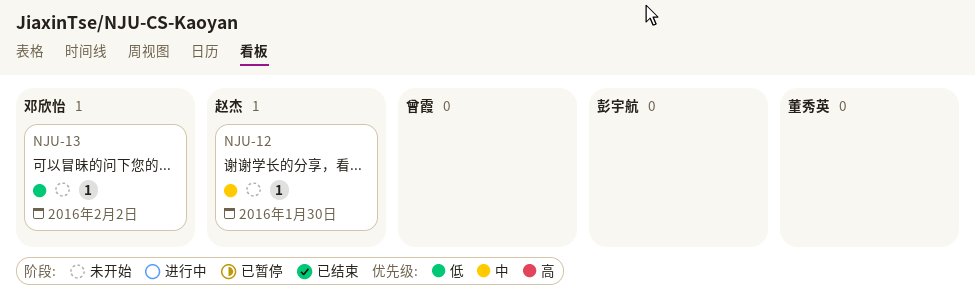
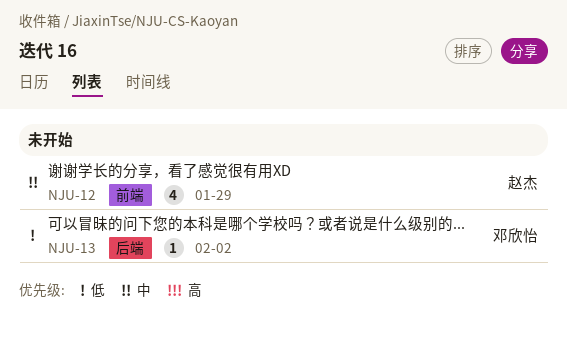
NJU-12, estimate: 1 -> 4
NJU-12, due: Jan 30 -> Jan 29

